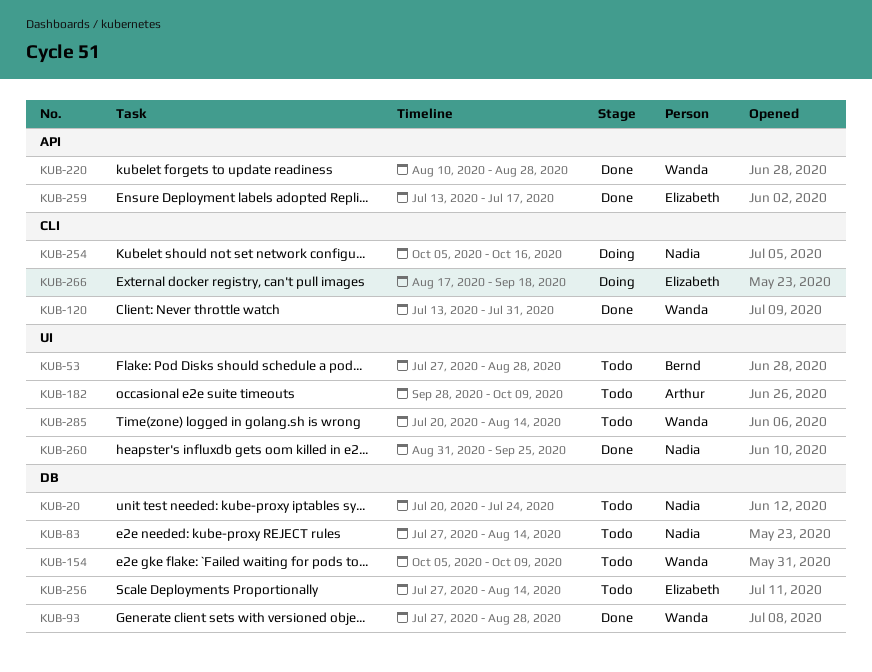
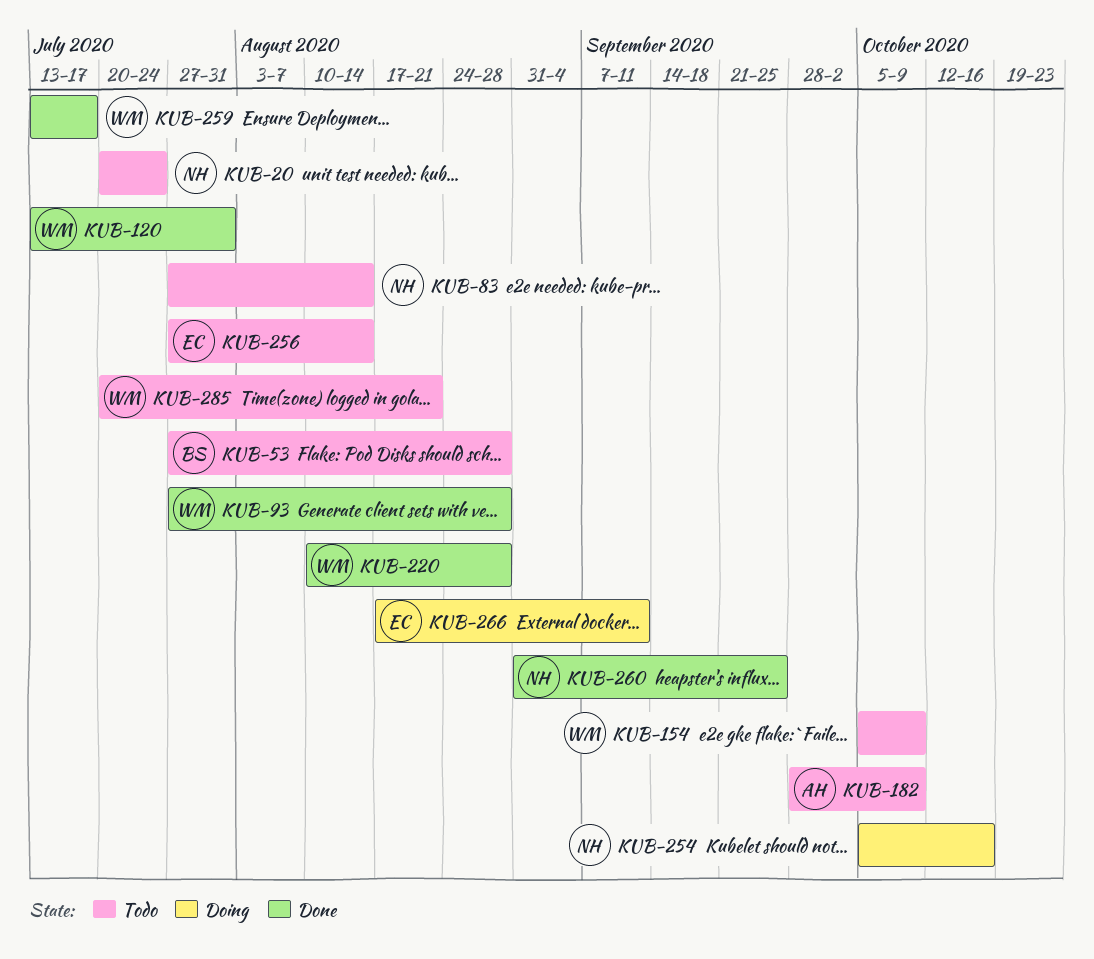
KUB-259, owner: Elizabeth -> Wanda
KUB-266, due: Sep 18 -> Sep 11
KUB-285, due: Aug 14 -> Aug 21

